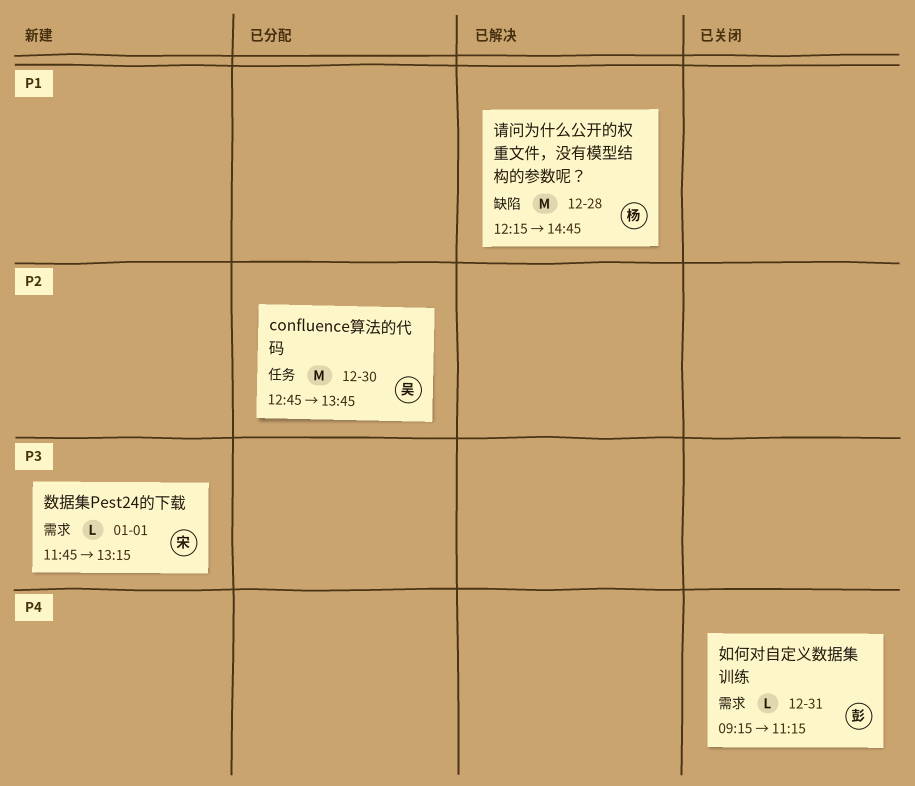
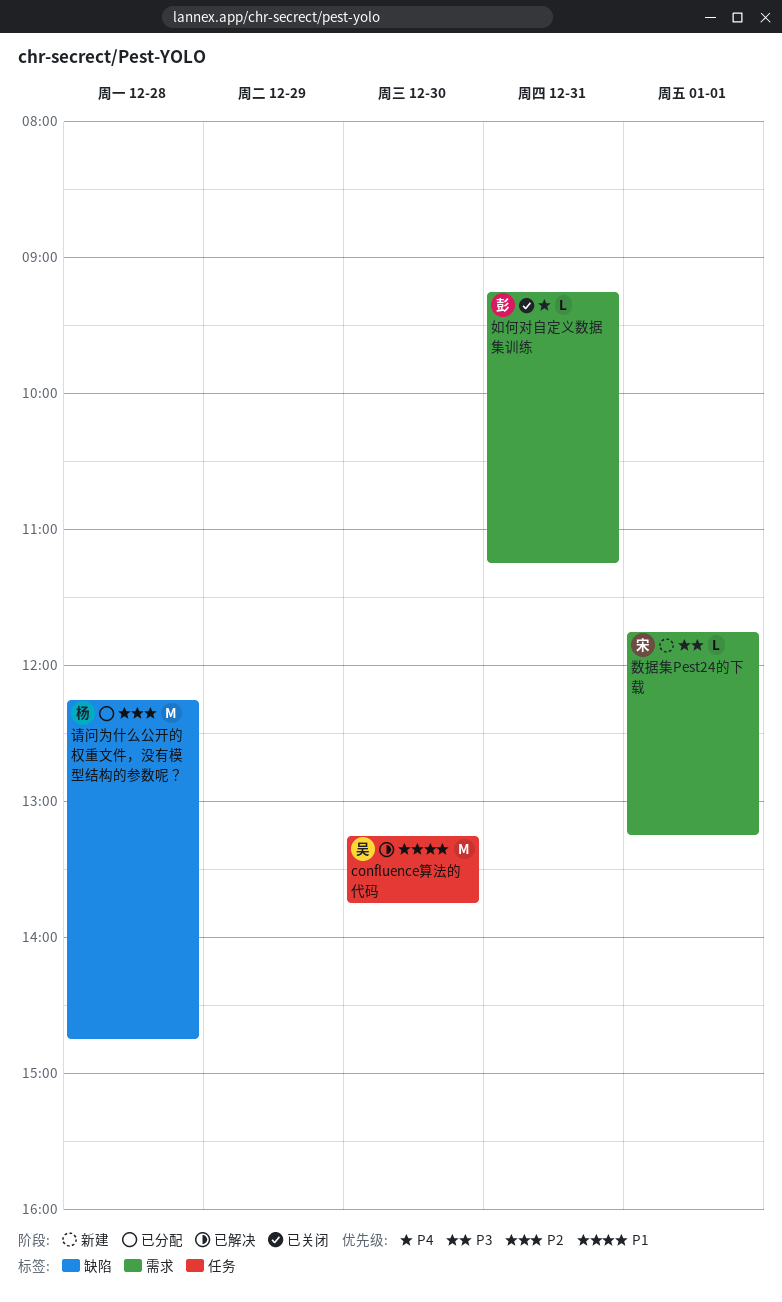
confluence算法的代码, status: 已分配 -> 已解决
confluence算法的代码, priority: P2 -> P1
confluence算法的代码, begins: 12:45 -> 13:15
请问为什么公开的权重文件，没有模型结构的参数呢？, status: 已解决 -> 已分配
请问为什么公开的权重文件，没有模型结构的参数呢？, priority: P1 -> P2

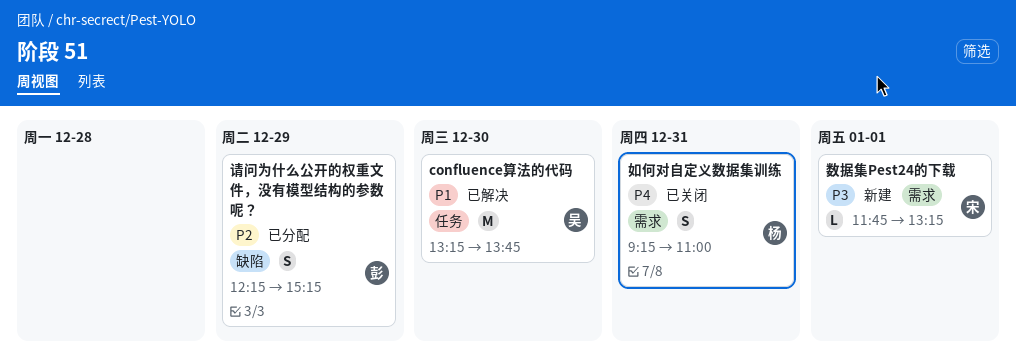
如何对自定义数据集训练, owner: 彭 -> 杨
如何对自定义数据集训练, estimate: L -> S
如何对自定义数据集训练, ends: 11:15 -> 11:00
请问为什么公开的权重文件，没有模型结构的参数呢？, owner: 杨 -> 彭
请问为什么公开的权重文件，没有模型结构的参数呢？, estimate: M -> S
请问为什么公开的权重文件，没有模型结构的参数呢？, day: Dec 28 -> Dec 29
请问为什么公开的权重文件，没有模型结构的参数呢？, ends: 14:45 -> 15:15

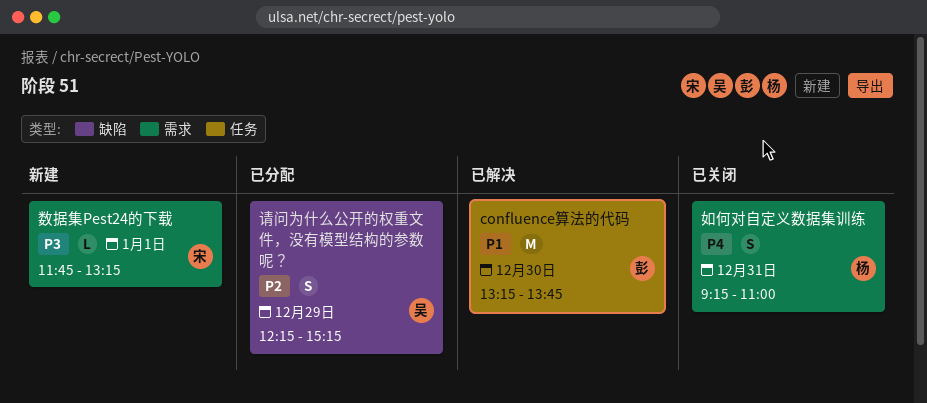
confluence算法的代码, owner: 吴 -> 彭
请问为什么公开的权重文件，没有模型结构的参数呢？, owner: 彭 -> 吴

